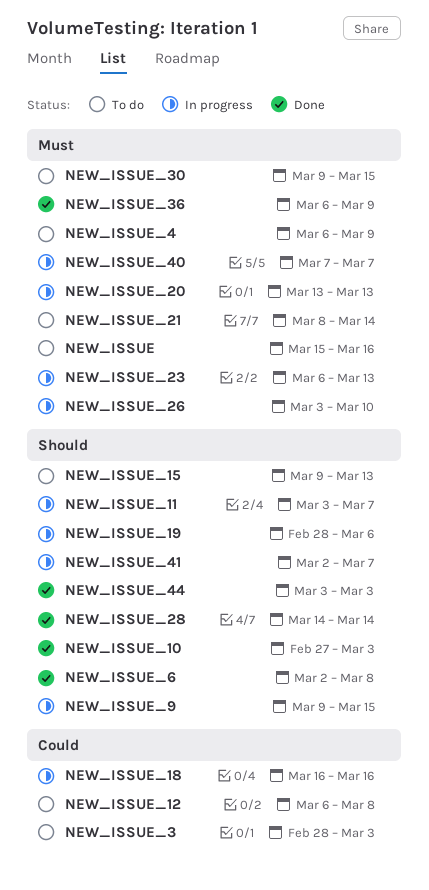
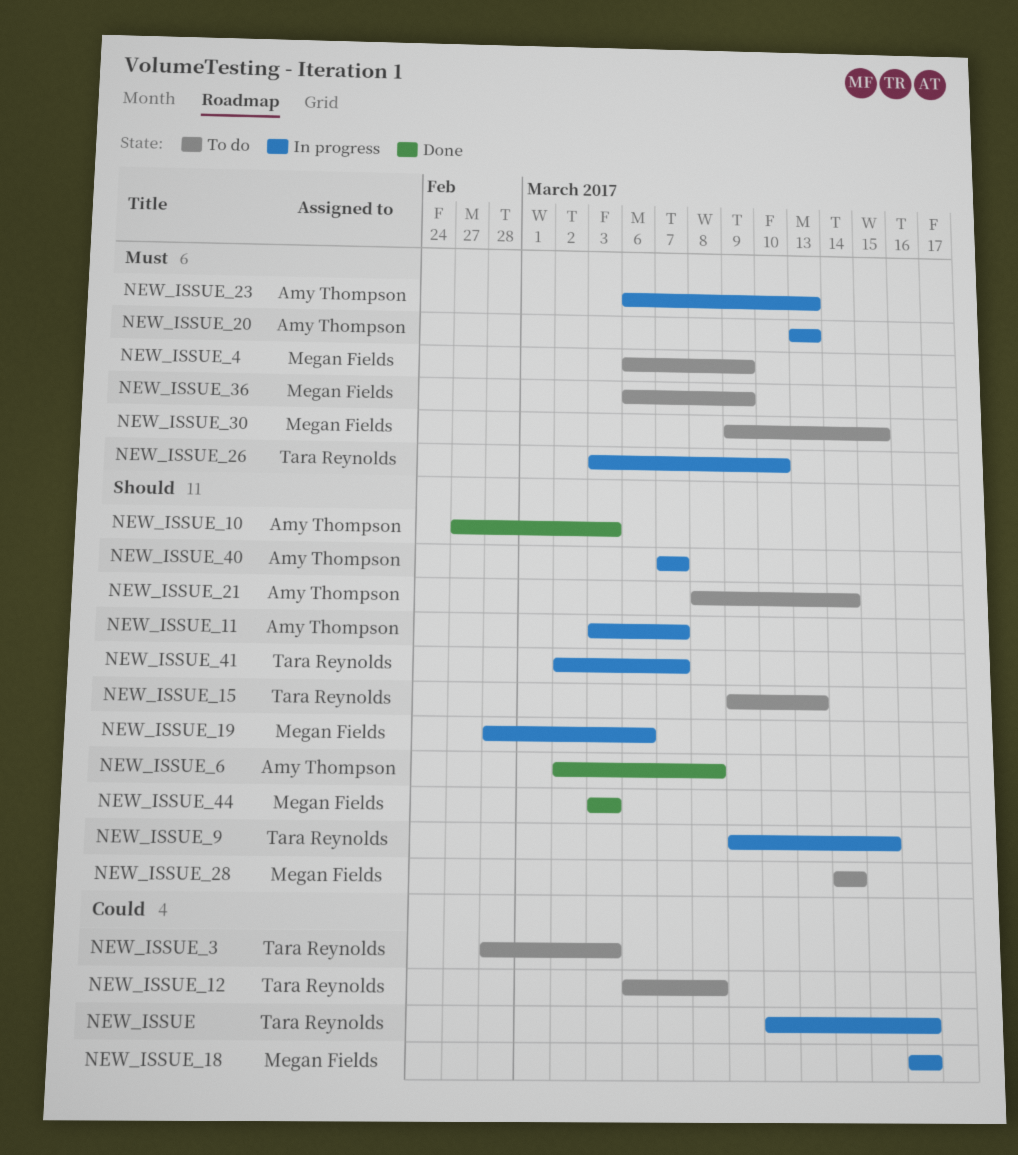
NEW_ISSUE, status: To do -> In progress
NEW_ISSUE, priority: Must -> Could
NEW_ISSUE, start: Mar 15 -> Mar 10
NEW_ISSUE_21, priority: Must -> Should
NEW_ISSUE_28, status: Done -> To do
NEW_ISSUE_36, status: Done -> To do
NEW_ISSUE_40, priority: Must -> Should

